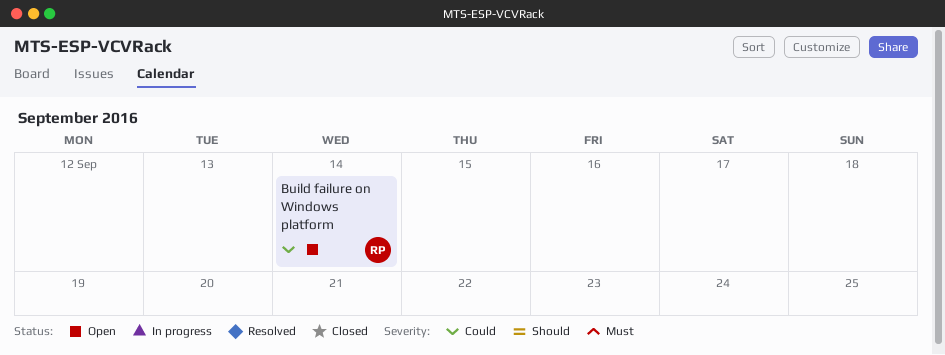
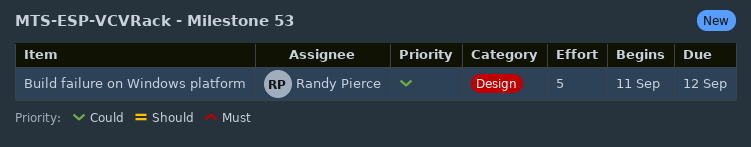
Build failure on Windows platform, due: Sep 14 -> Sep 12

